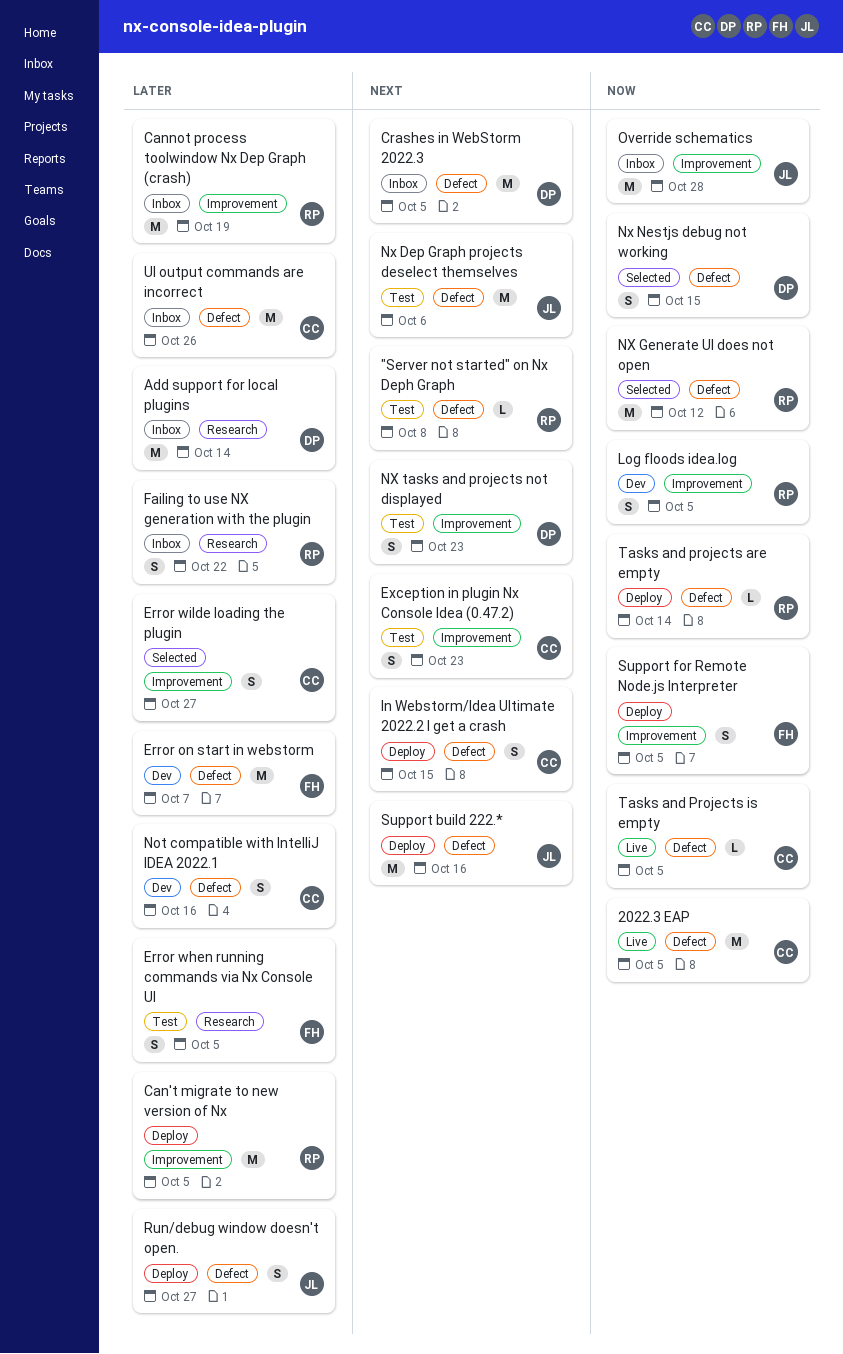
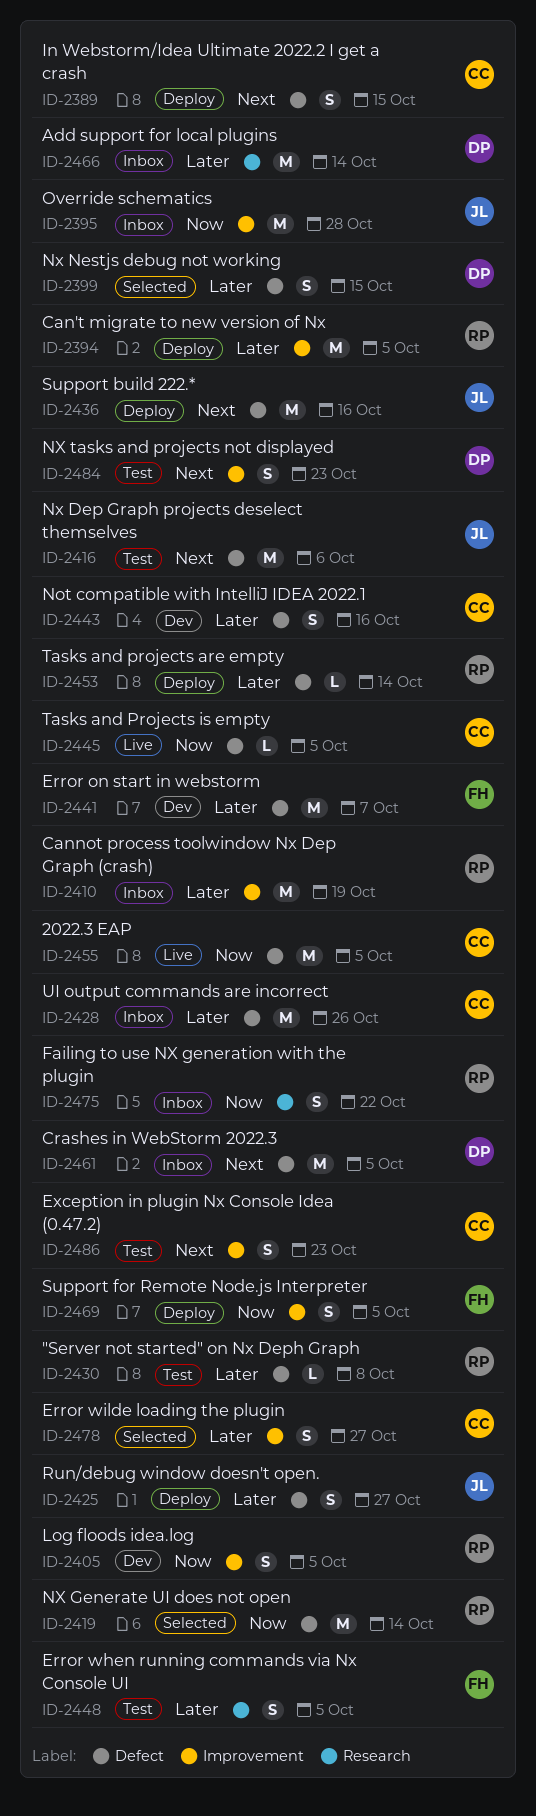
"Server not started" on Nx Deph Graph, priority: Next -> Later
Failing to use NX generation with the plugin, priority: Later -> Now
NX Generate UI does not open, due: Oct 12 -> Oct 14
Nx Nestjs debug not working, priority: Now -> Later
Tasks and projects are empty, priority: Now -> Later

